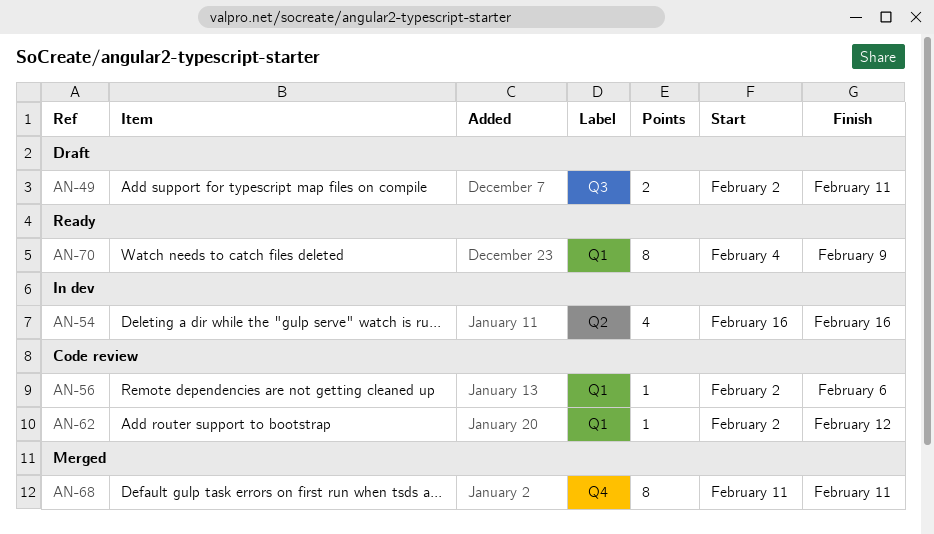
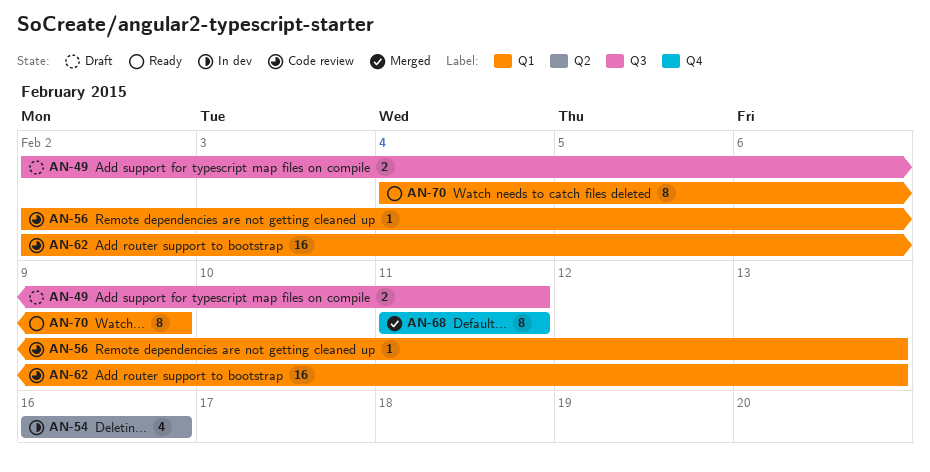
AN-56, due: Feb 6 -> Feb 13
AN-62, estimate: 1 -> 16
AN-62, due: Feb 12 -> Feb 13

